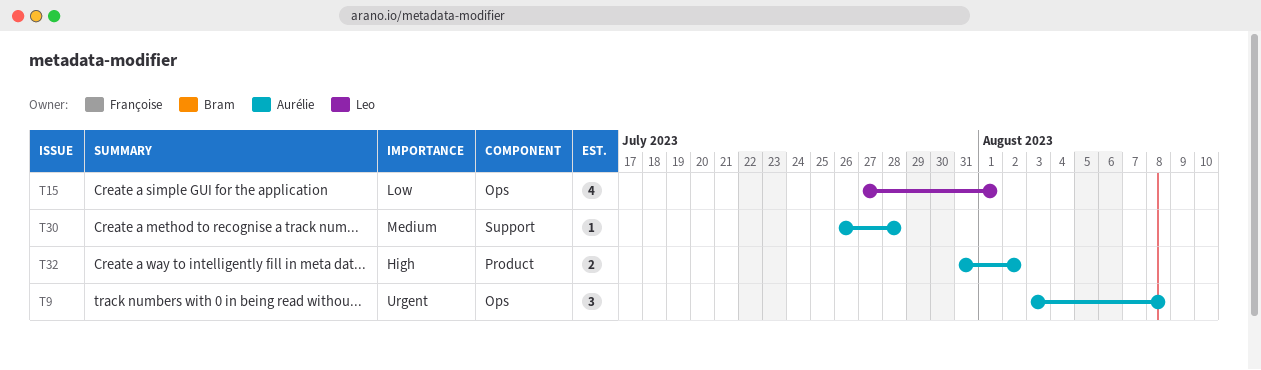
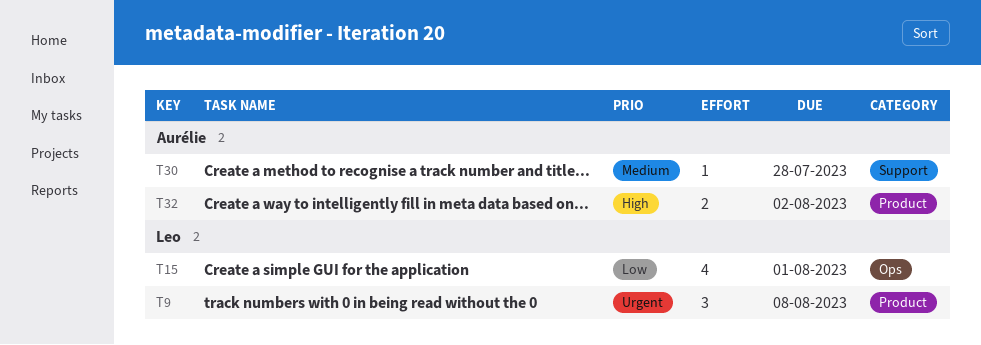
T9, owner: Aurélie -> Leo
T9, label: Ops -> Product

